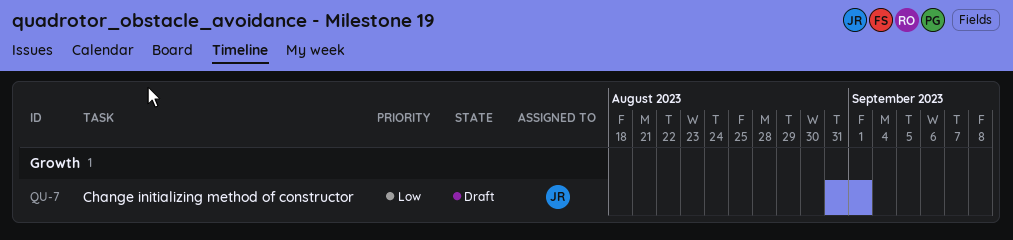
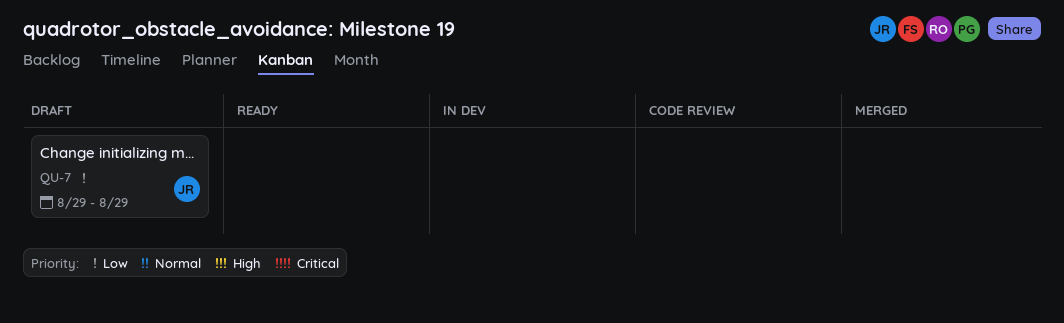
QU-7, start: Aug 31 -> Aug 29
QU-7, due: Sep 1 -> Aug 29

